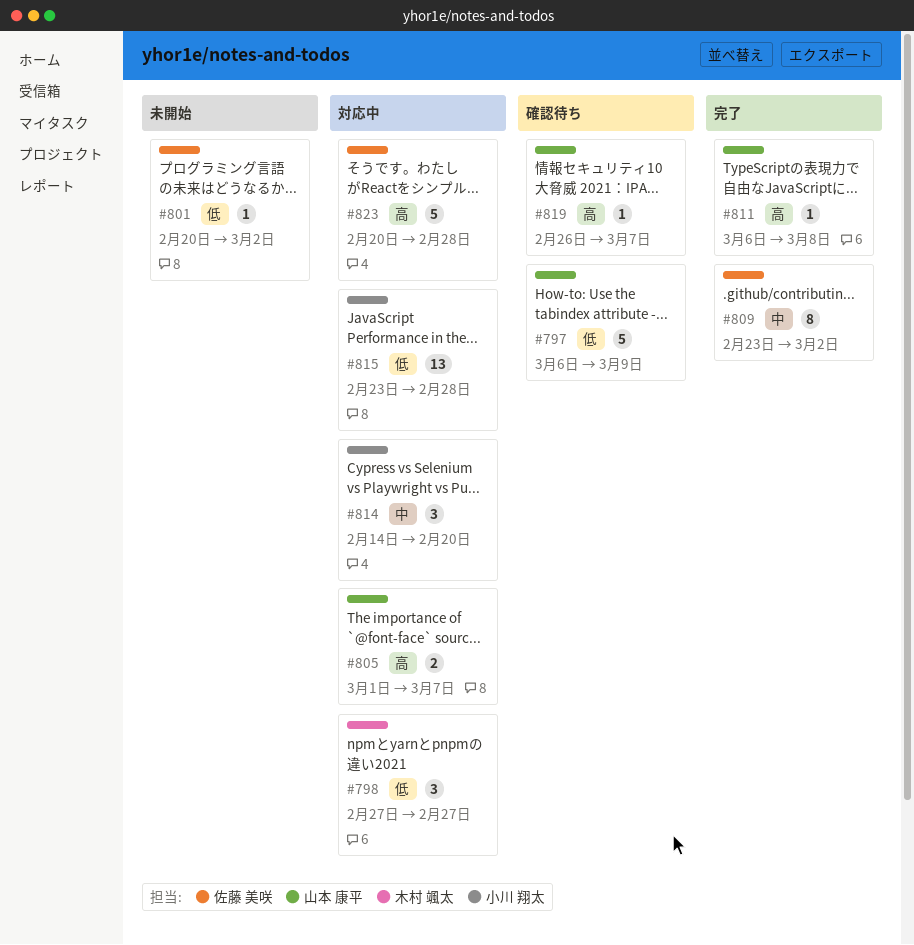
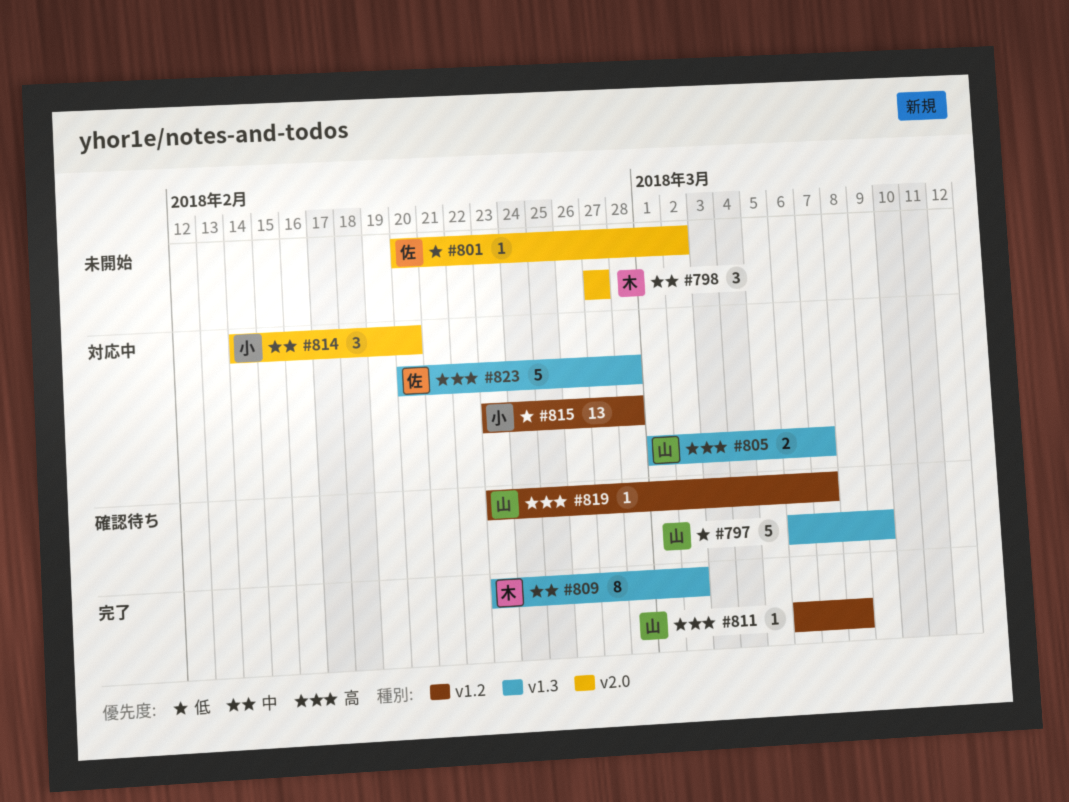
#798, status: 対応中 -> 未開始
#798, priority: 低 -> 中
#809, owner: 佐藤 美咲 -> 木村 颯太
#819, start: Feb 26 -> Feb 23

